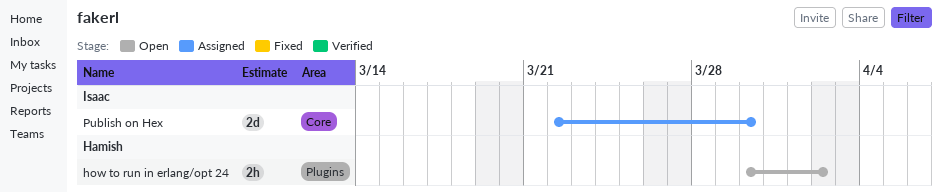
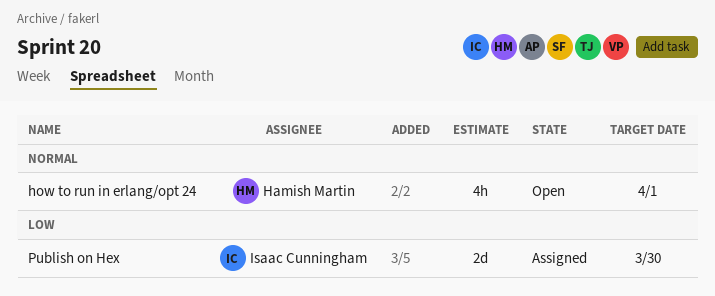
how to run in erlang/opt 24, estimate: 2h -> 4h
how to run in erlang/opt 24, due: Apr 2 -> Apr 1

